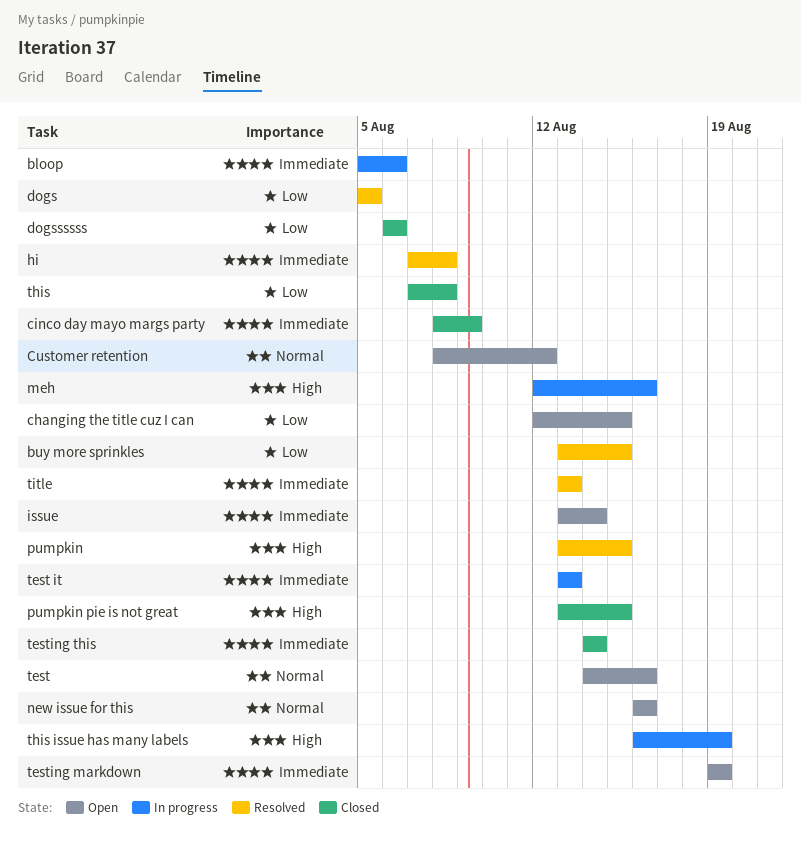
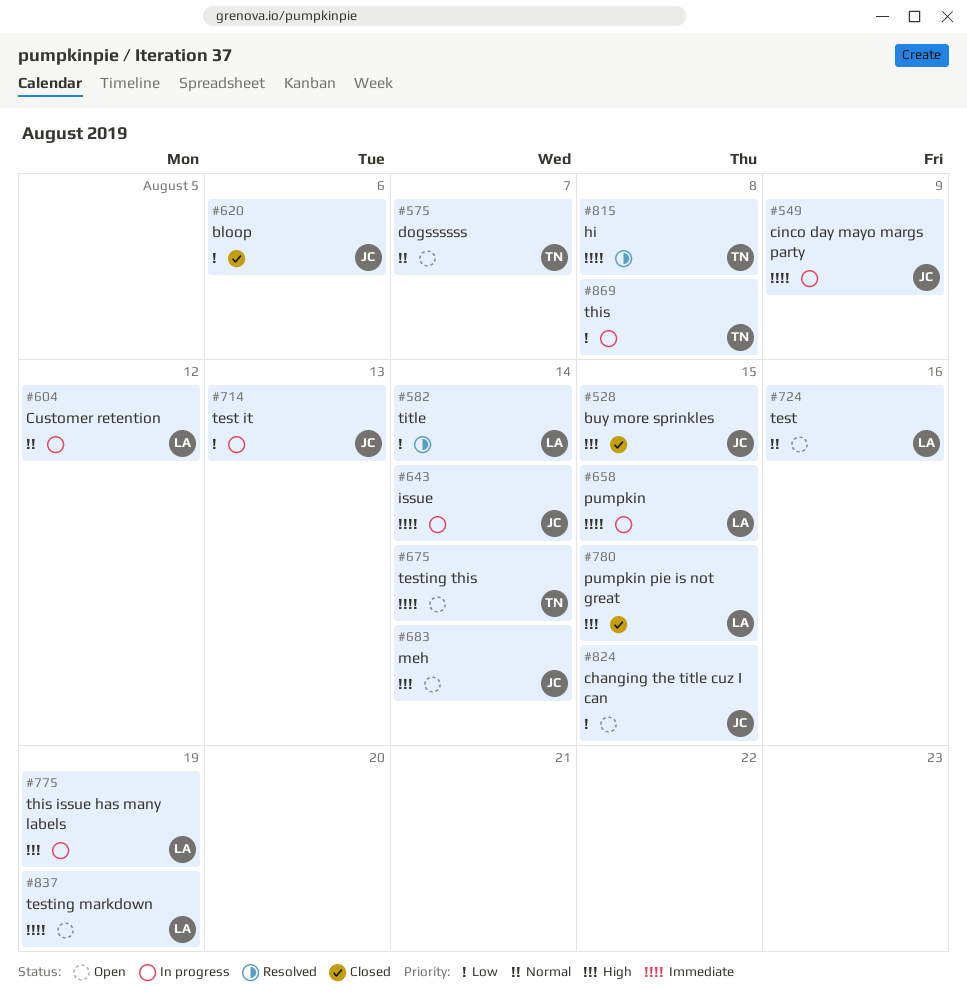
bloop, status: In progress -> Closed
bloop, priority: Immediate -> Low
buy more sprinkles, status: Resolved -> Closed
buy more sprinkles, priority: Low -> High
cinco day mayo margs party, status: Closed -> In progress
Customer retention, status: Open -> In progress
dogs: present -> none
dogssssss, status: Closed -> Open
dogssssss, priority: Low -> Normal
dogssssss, due: Aug 6 -> Aug 7
issue, status: Open -> In progress
meh, status: In progress -> Open
meh, due: Aug 16 -> Aug 14
new issue for this: present -> none
pumpkin, status: Resolved -> In progress
pumpkin, priority: High -> Immediate
test it, priority: Immediate -> Low
testing this, status: Closed -> Open
this, status: Closed -> In progress
title, priority: Immediate -> Low
title, due: Aug 13 -> Aug 14

